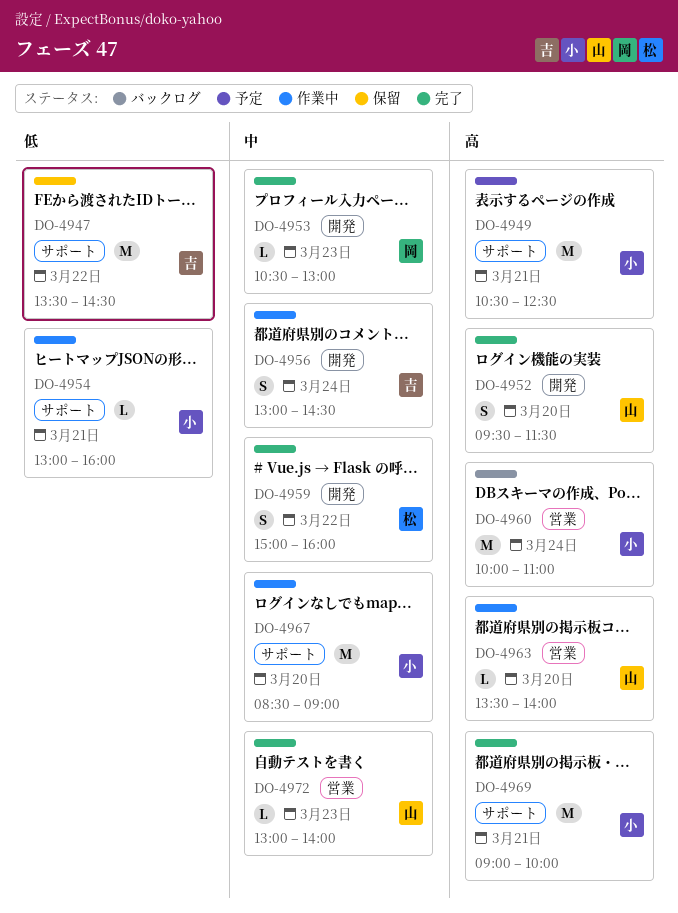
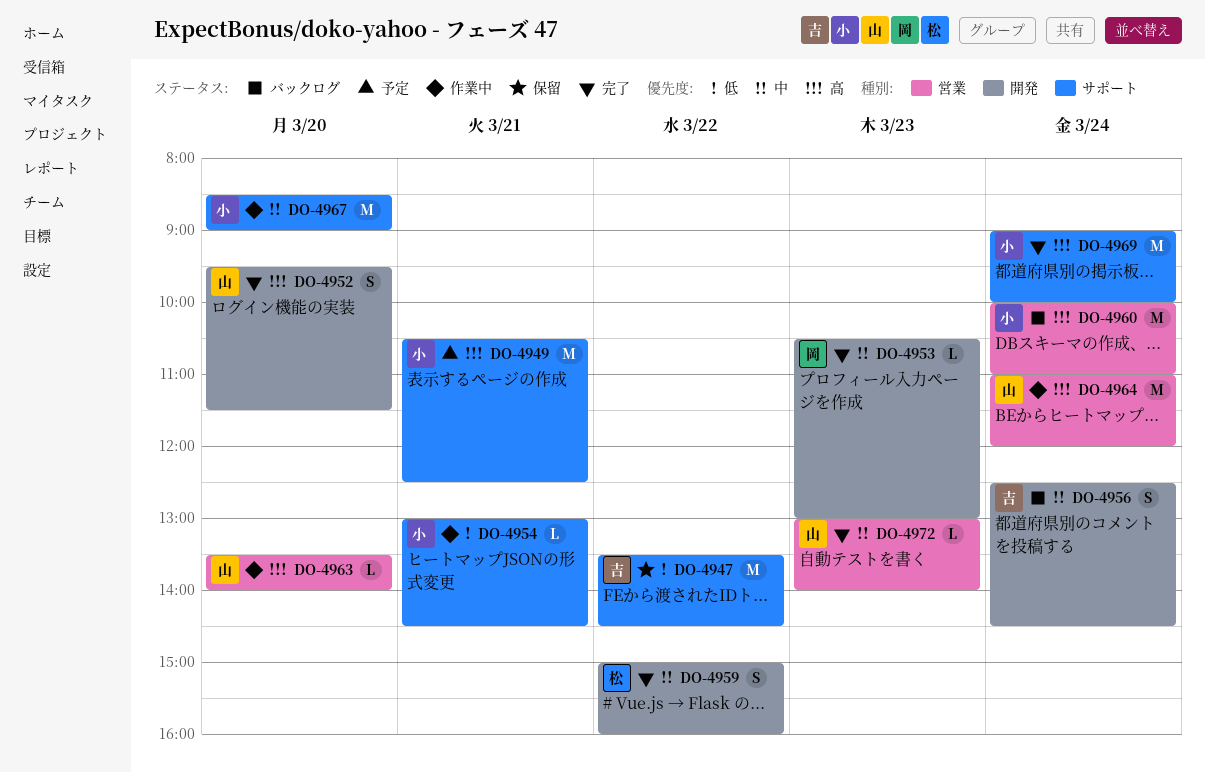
DO-4954, ends: 16:00 -> 14:30
DO-4956, status: 作業中 -> バックログ
DO-4956, begins: 13:00 -> 12:30
DO-4964: none -> present
DO-4969, day: Mar 21 -> Mar 24

